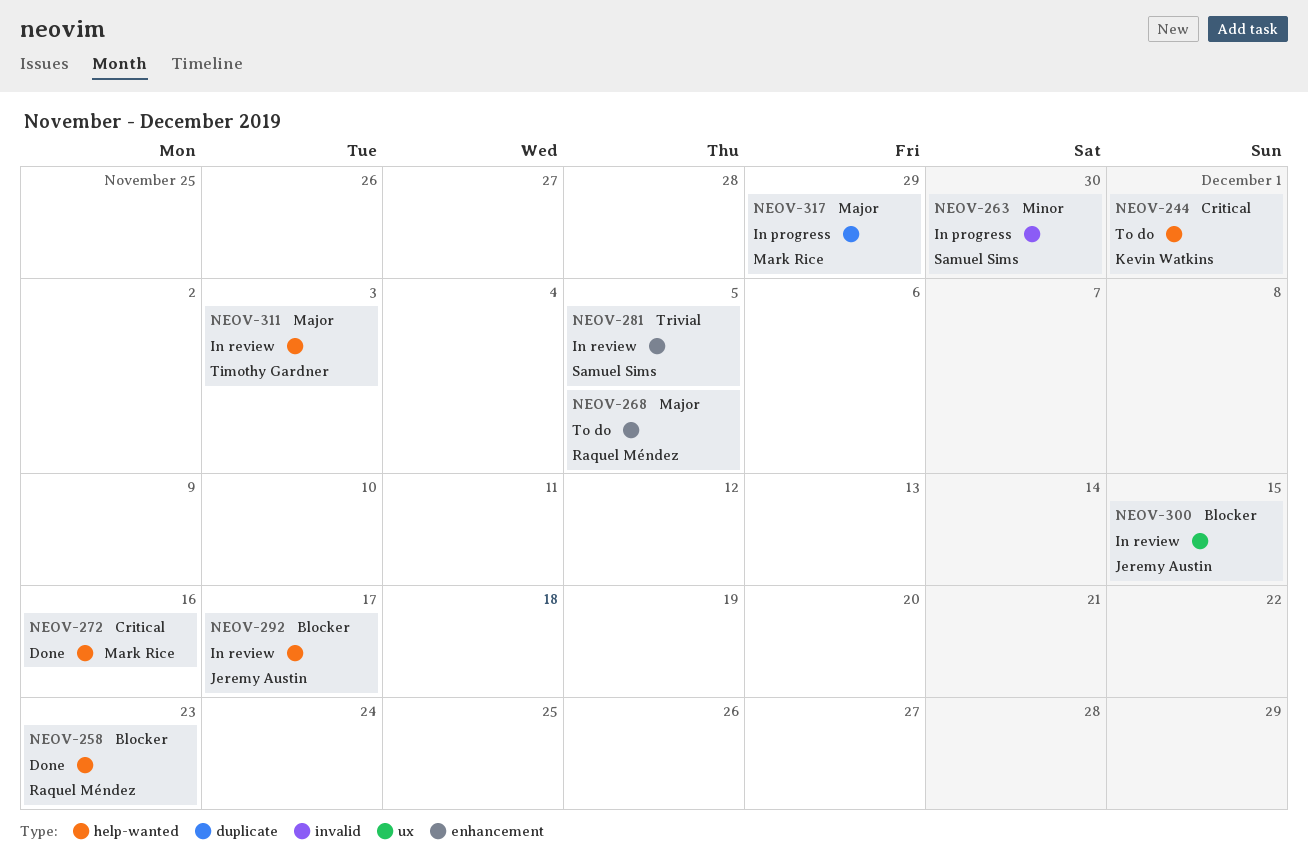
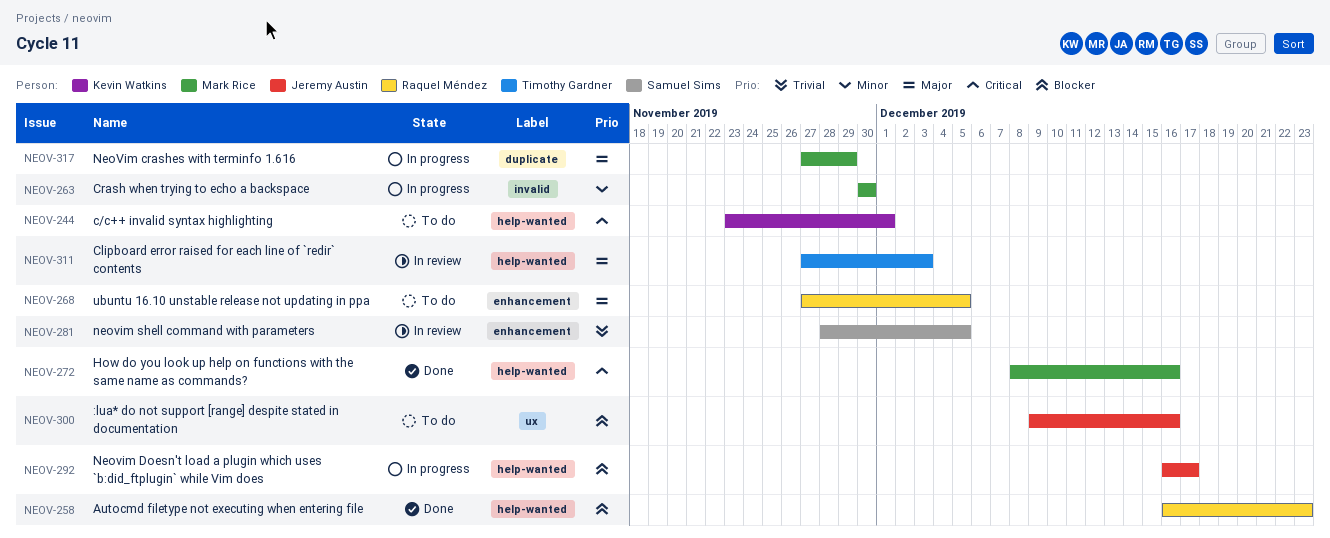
NEOV-263, owner: Samuel Sims -> Mark Rice
NEOV-292, status: In review -> In progress
NEOV-300, status: In review -> To do
NEOV-300, due: Dec 15 -> Dec 16

